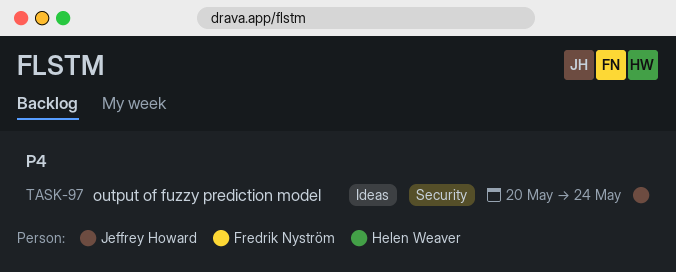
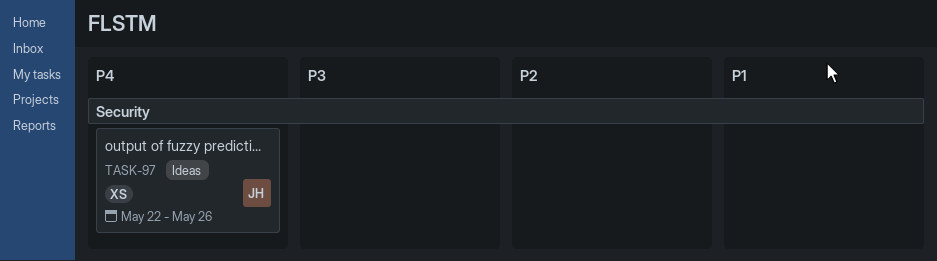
TASK-97, start: May 20 -> May 22
TASK-97, due: May 24 -> May 26

